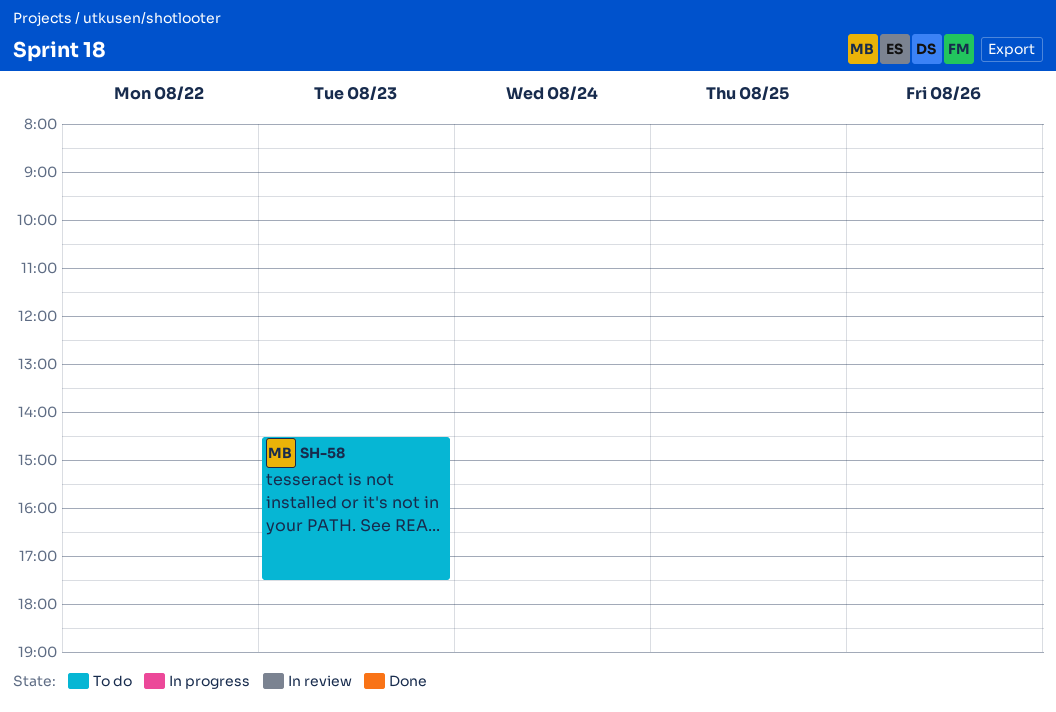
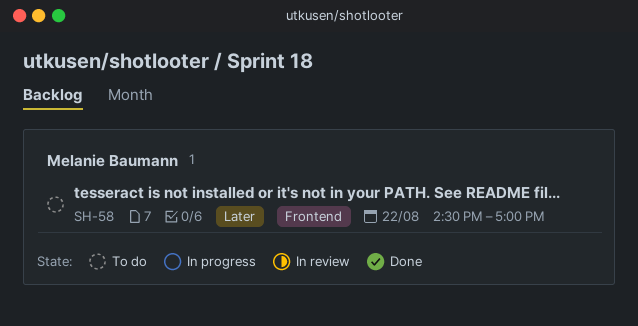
SH-58, day: Aug 23 -> Aug 22
SH-58, ends: 17:30 -> 17:00

